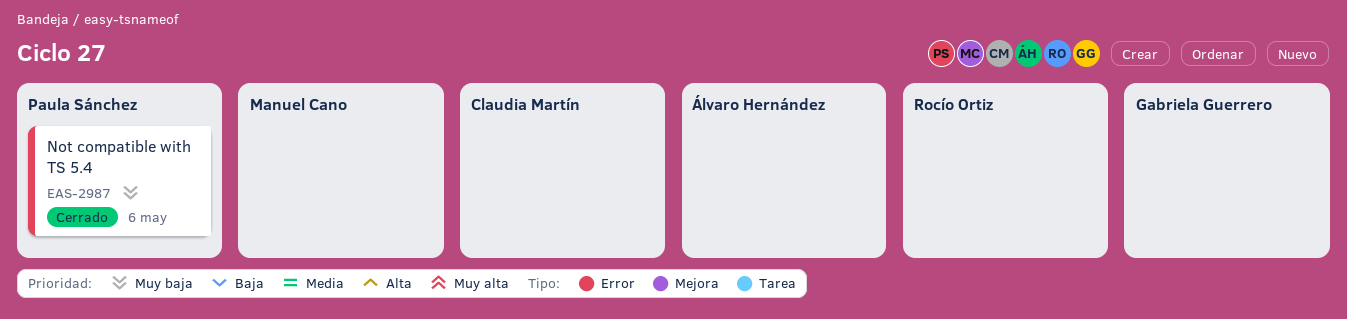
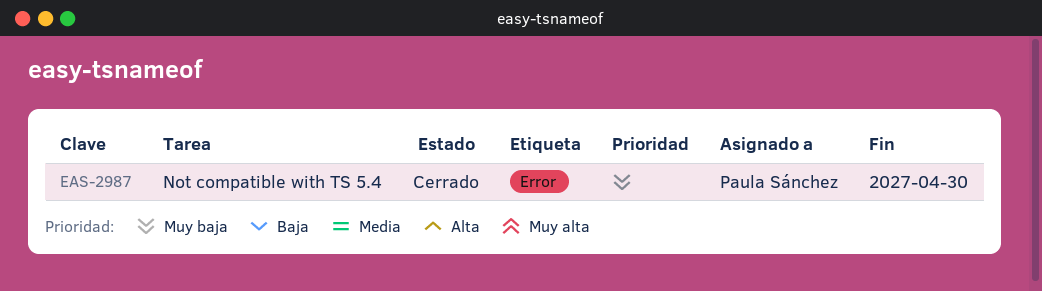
EAS-2987, due: May 6 -> Apr 30

